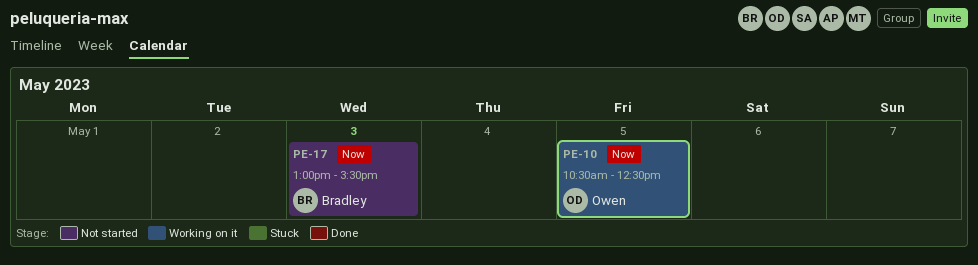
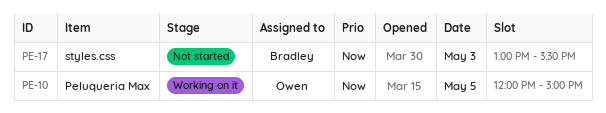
PE-10, begins: 10:30 -> 12:00
PE-10, ends: 12:30 -> 15:00

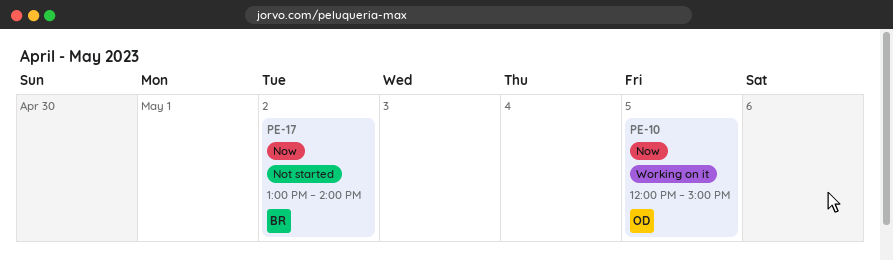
PE-17, day: May 3 -> May 2
PE-17, ends: 15:30 -> 14:00

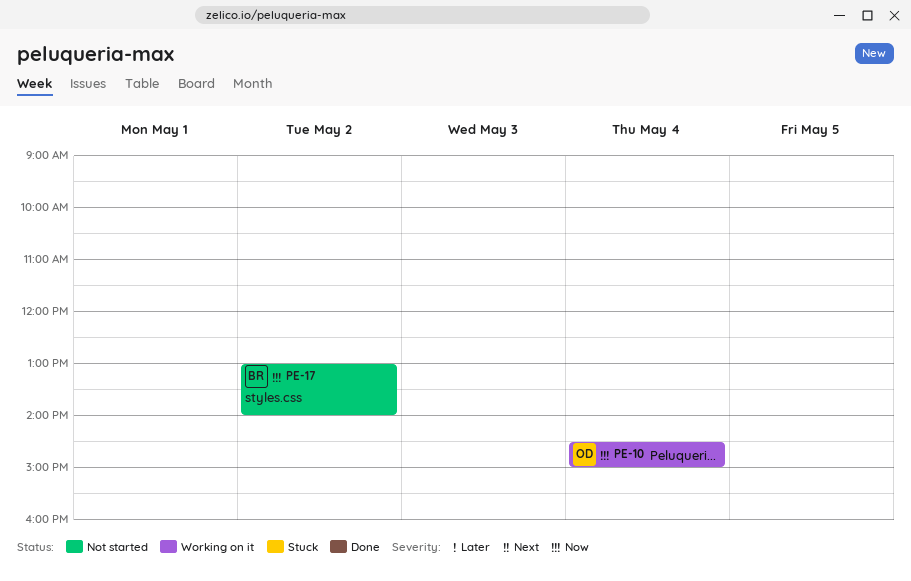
PE-10, day: May 5 -> May 4
PE-10, begins: 12:00 -> 14:30

